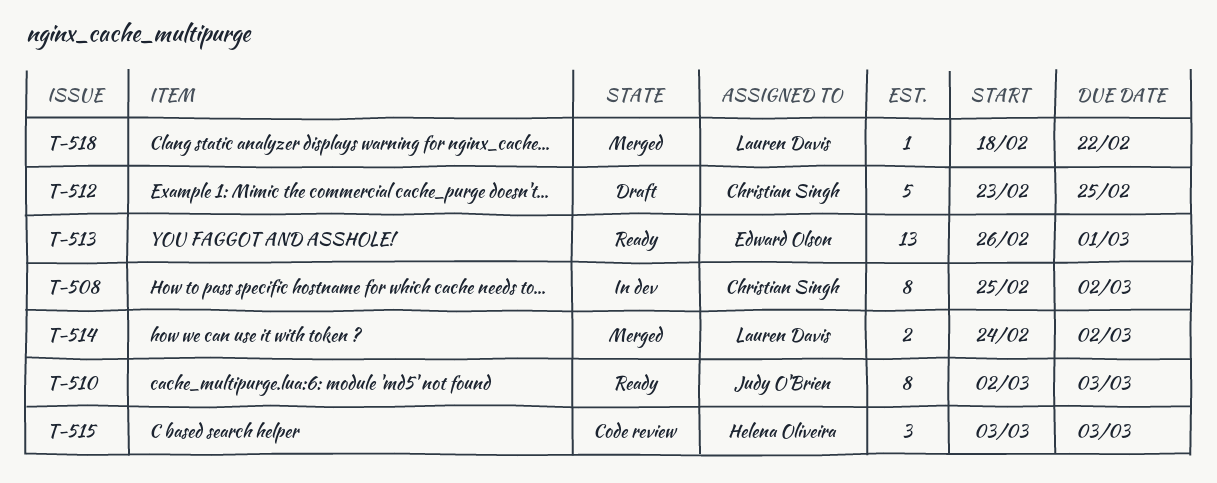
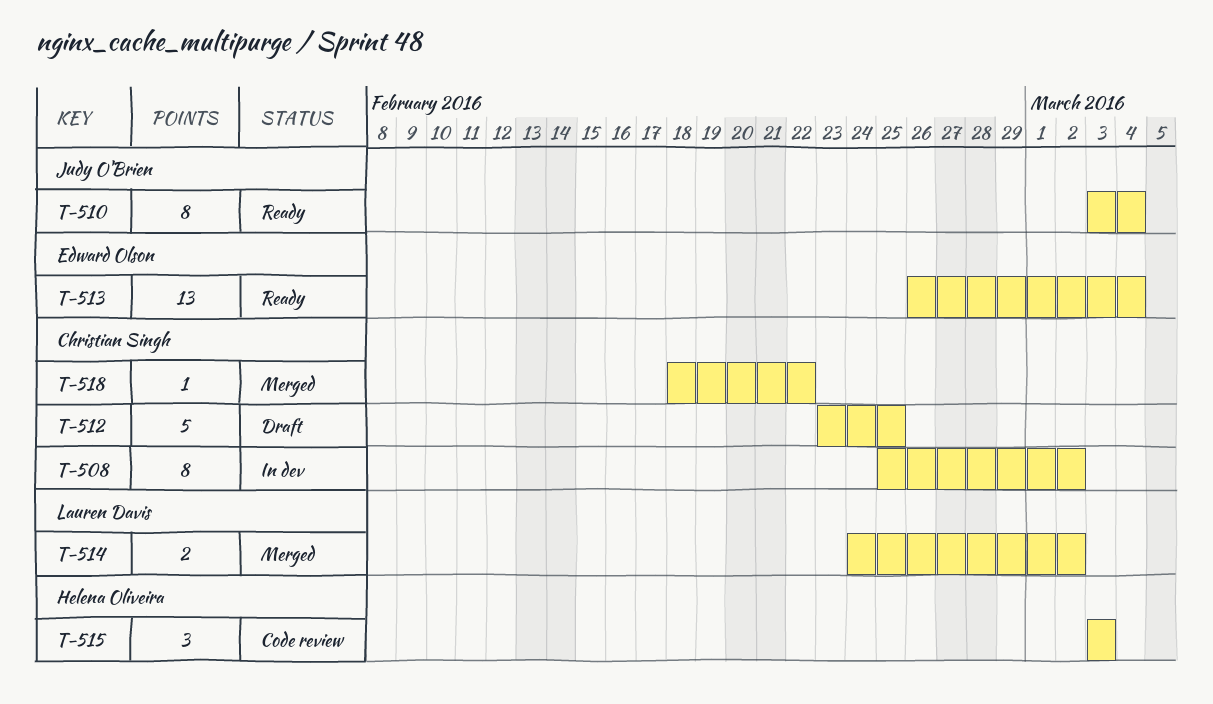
T-510, start: Mar 2 -> Mar 3
T-510, due: Mar 3 -> Mar 4
T-513, due: Mar 1 -> Mar 4
T-518, owner: Lauren Davis -> Christian Singh

